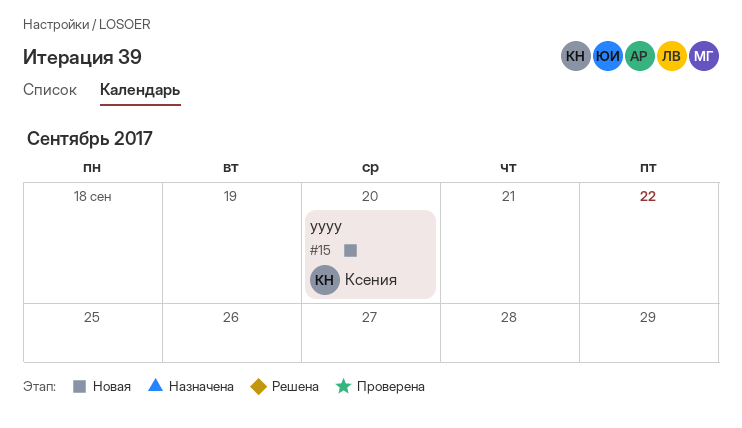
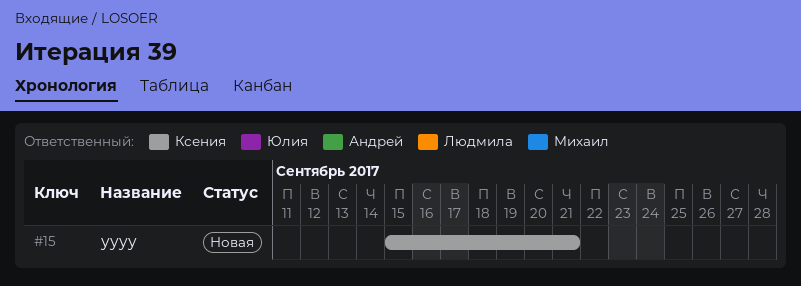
#15, due: Sep 20 -> Sep 21

